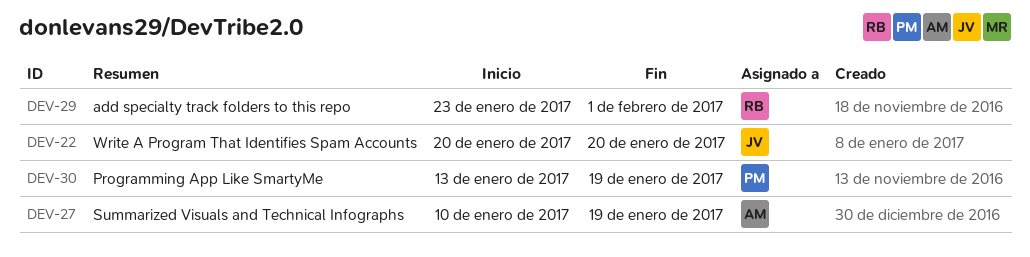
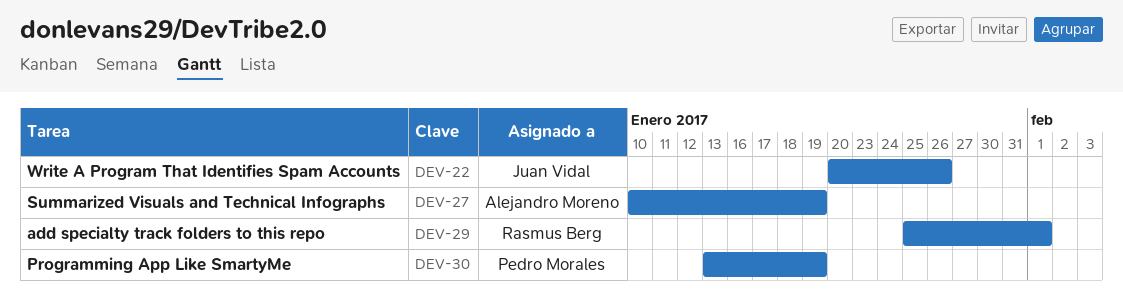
DEV-22, due: Jan 20 -> Jan 26
DEV-29, start: Jan 23 -> Jan 25

